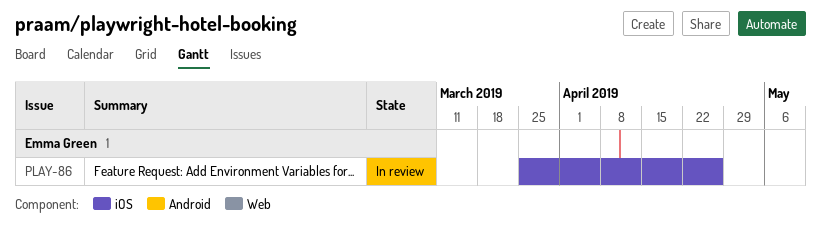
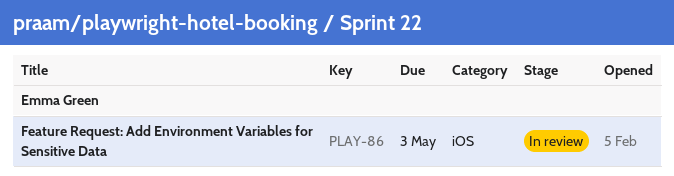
PLAY-86, due: Apr 26 -> May 3

